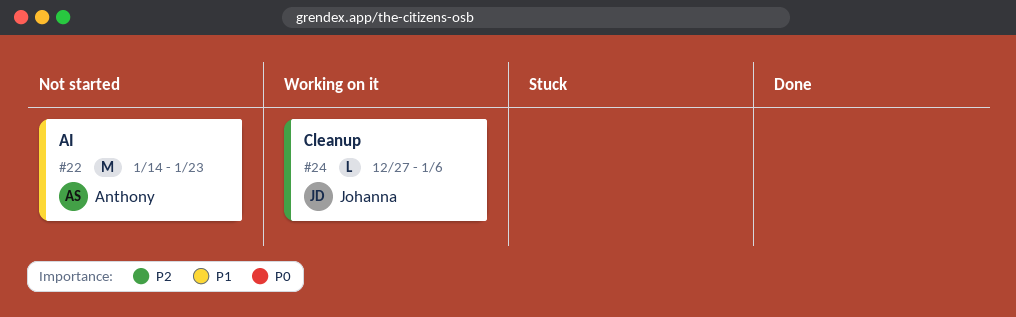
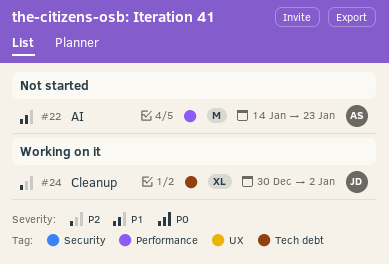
#24, estimate: L -> XL
#24, start: Dec 27 -> Dec 30
#24, due: Jan 6 -> Jan 2

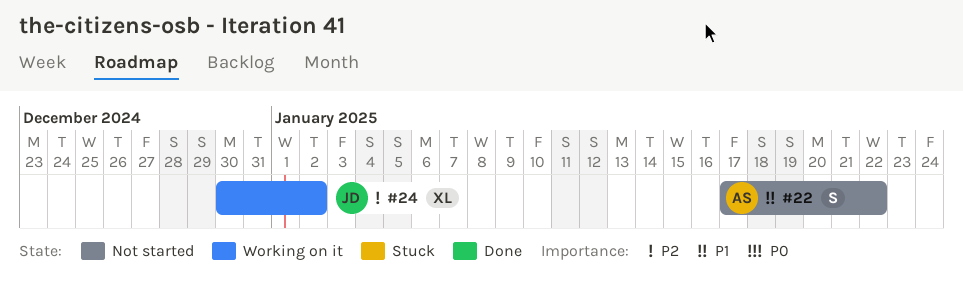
#22, estimate: M -> S
#22, start: Jan 14 -> Jan 17
#22, due: Jan 23 -> Jan 22

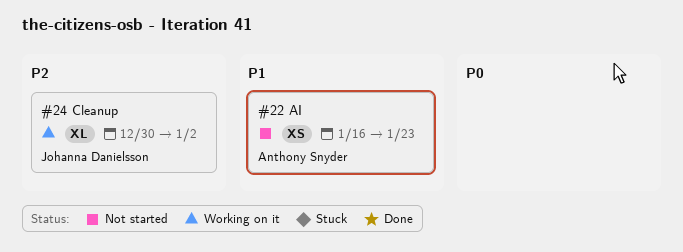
#22, estimate: S -> XS
#22, start: Jan 17 -> Jan 16
#22, due: Jan 22 -> Jan 23

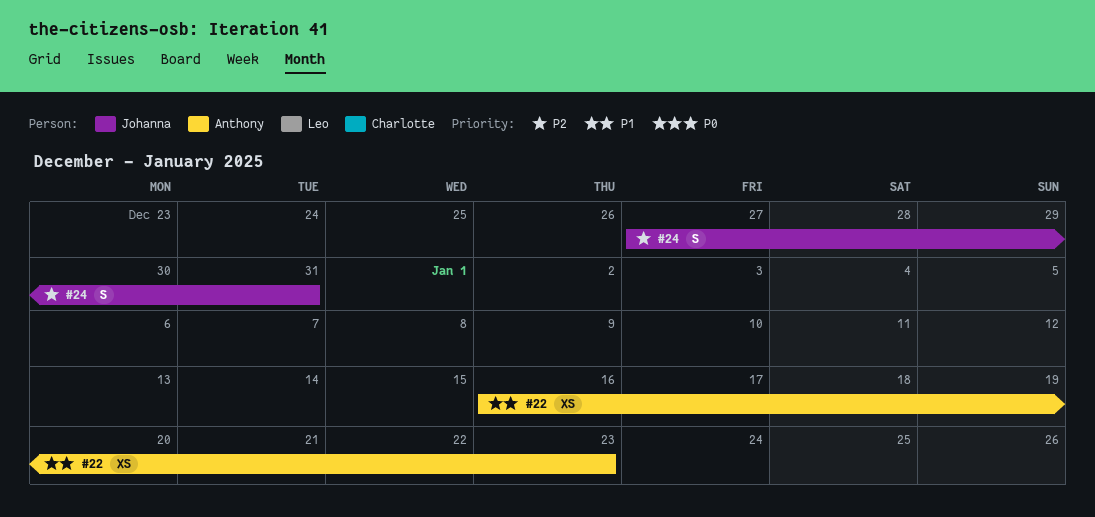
#24, estimate: XL -> S
#24, start: Dec 30 -> Dec 27
#24, due: Jan 2 -> Dec 31

